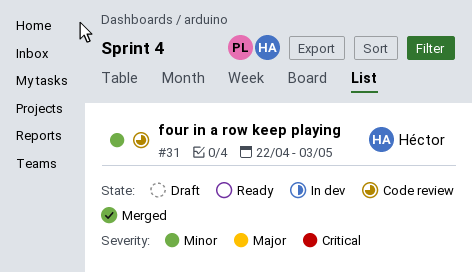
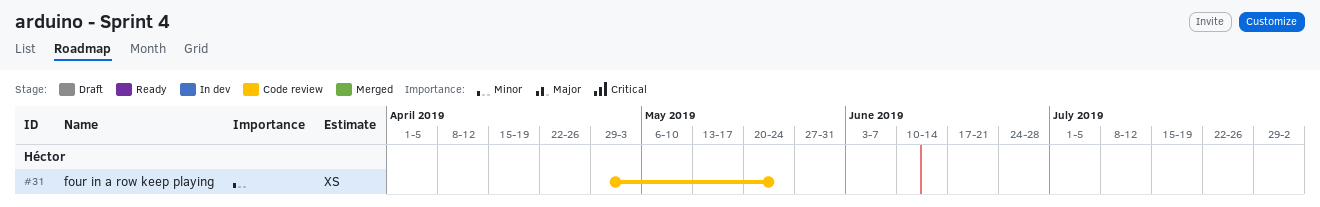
#31, start: Apr 22 -> Apr 29
#31, due: May 3 -> May 24

